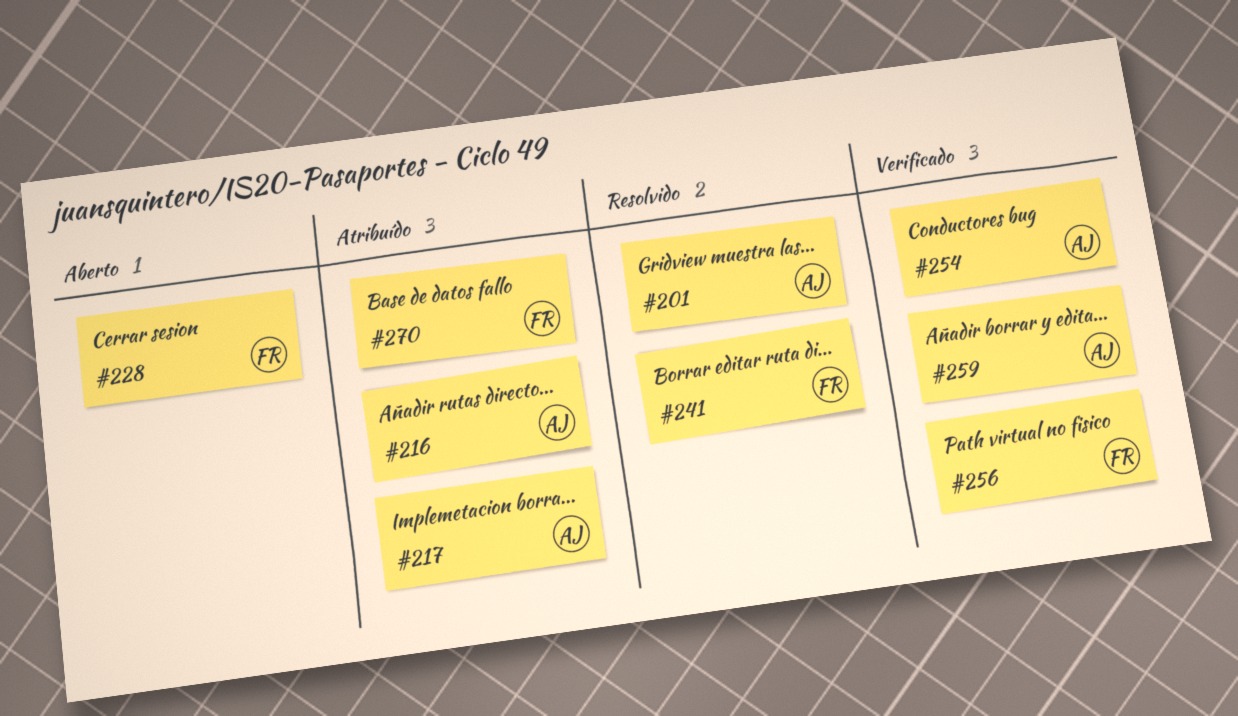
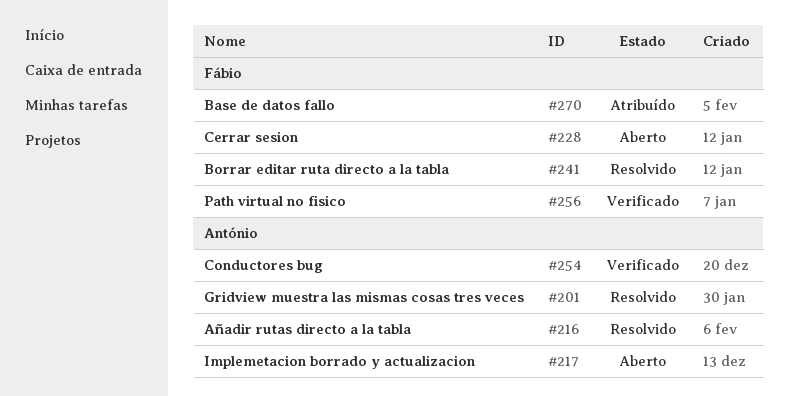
#216, status: Atribuído -> Resolvido
#217, status: Atribuído -> Aberto
#259: present -> none

